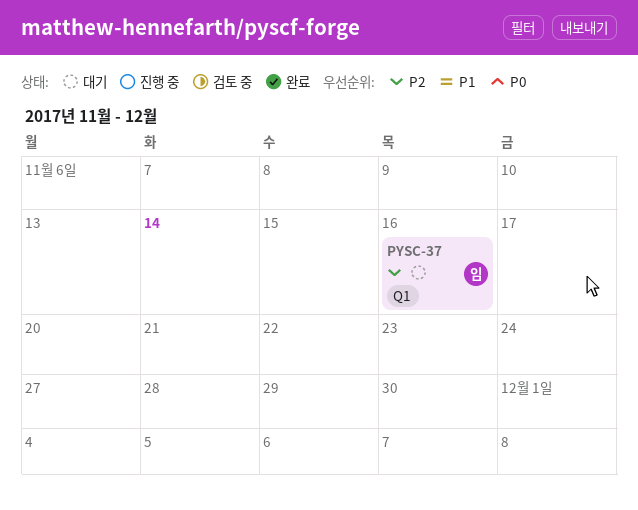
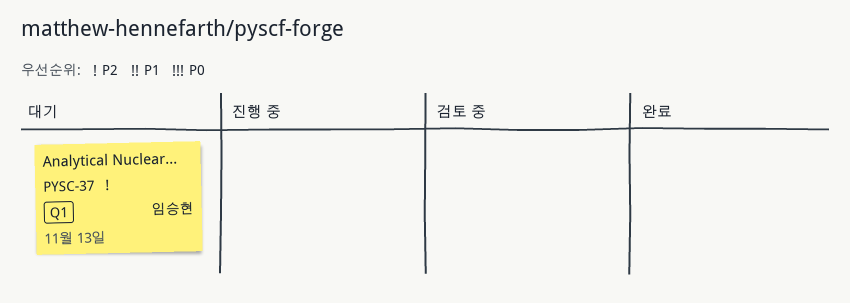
PYSC-37, due: Nov 16 -> Nov 13

